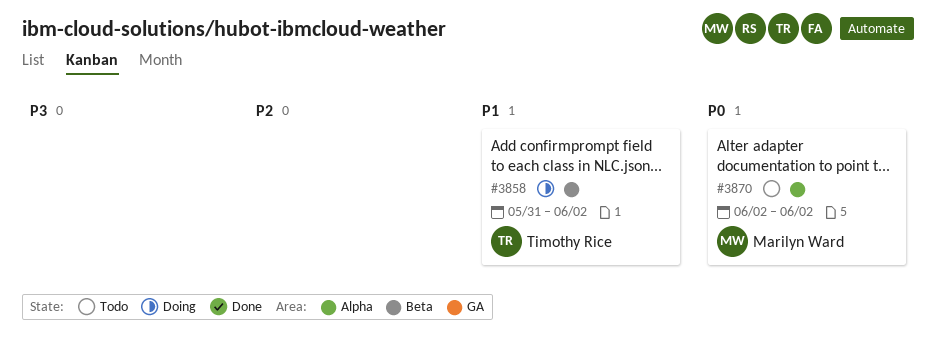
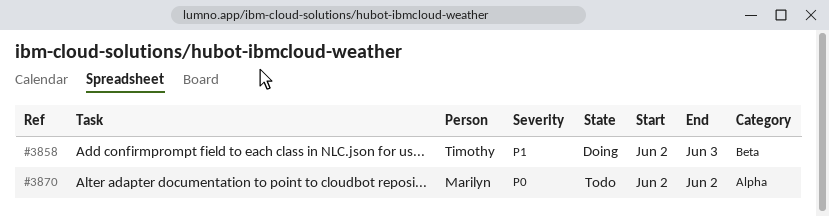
#3858, start: May 31 -> Jun 2
#3858, due: Jun 2 -> Jun 3

